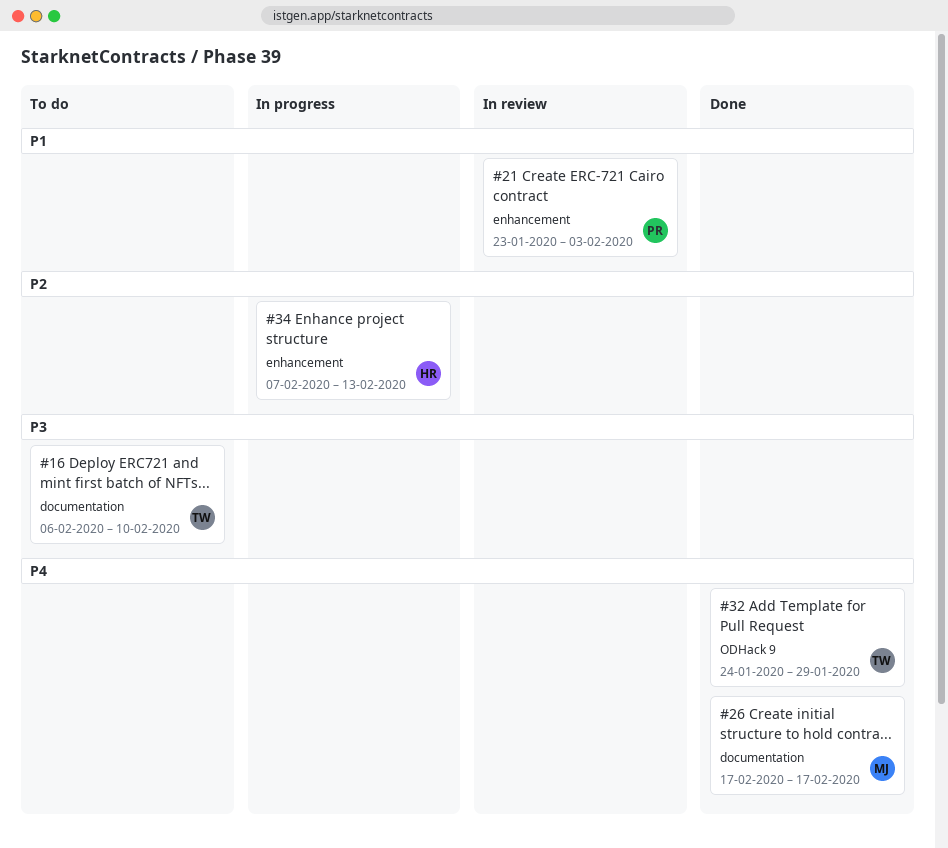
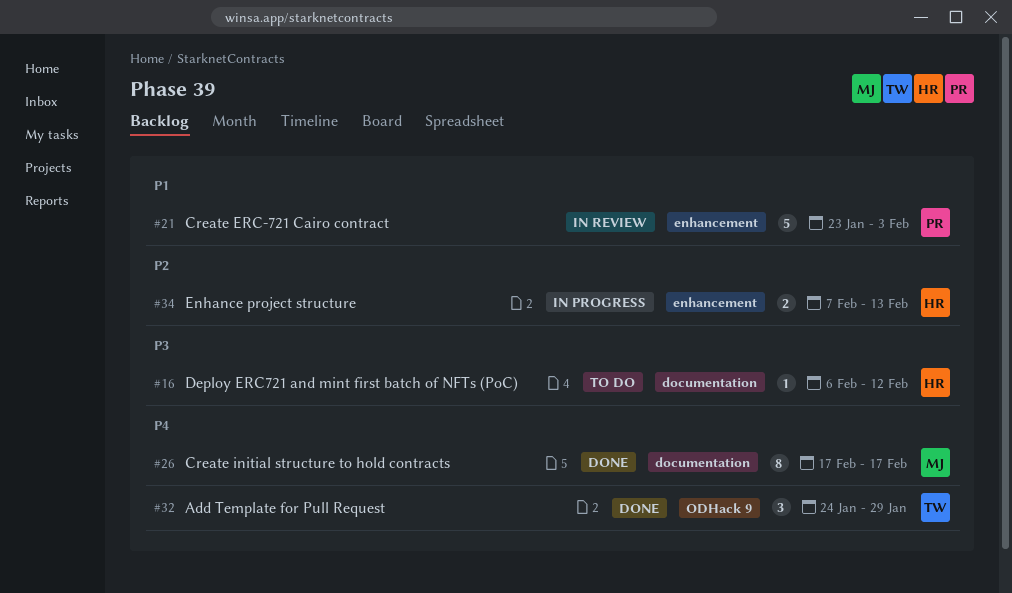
#16, owner: TW -> HR
#16, due: Feb 10 -> Feb 12

